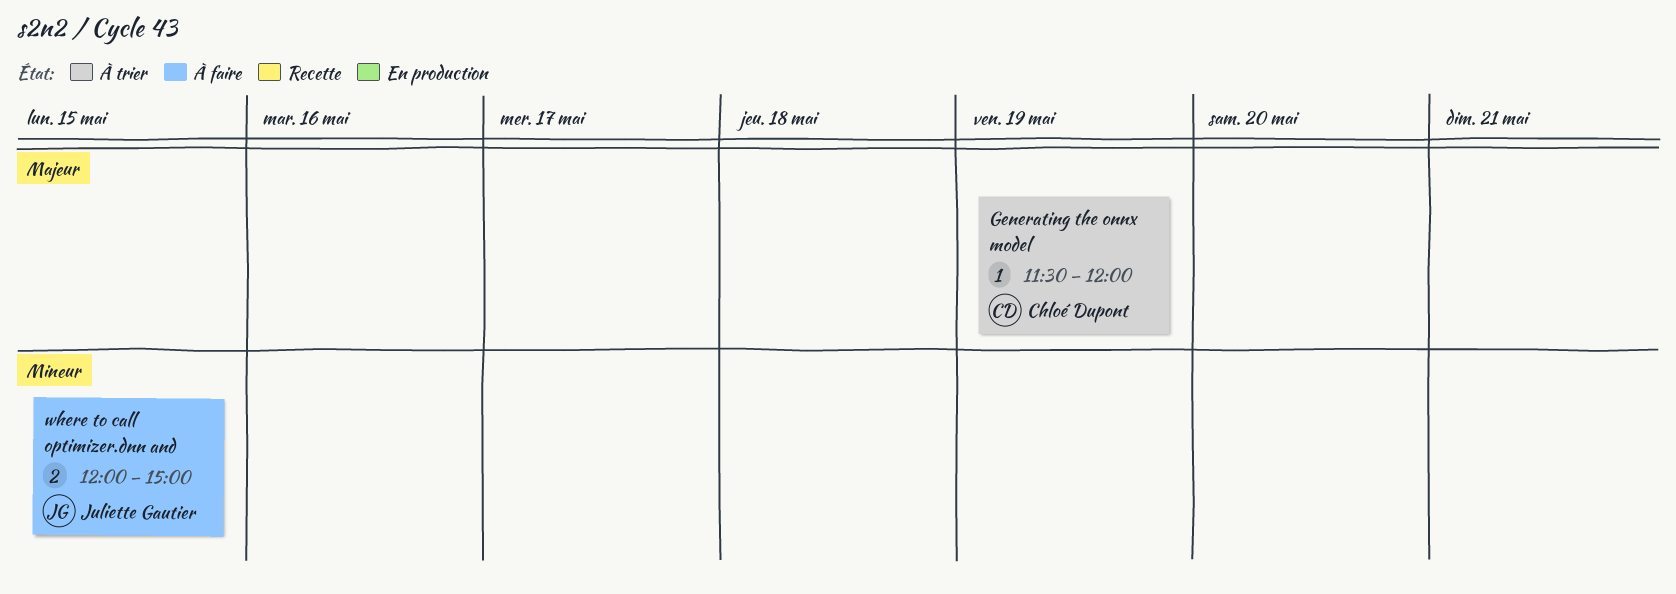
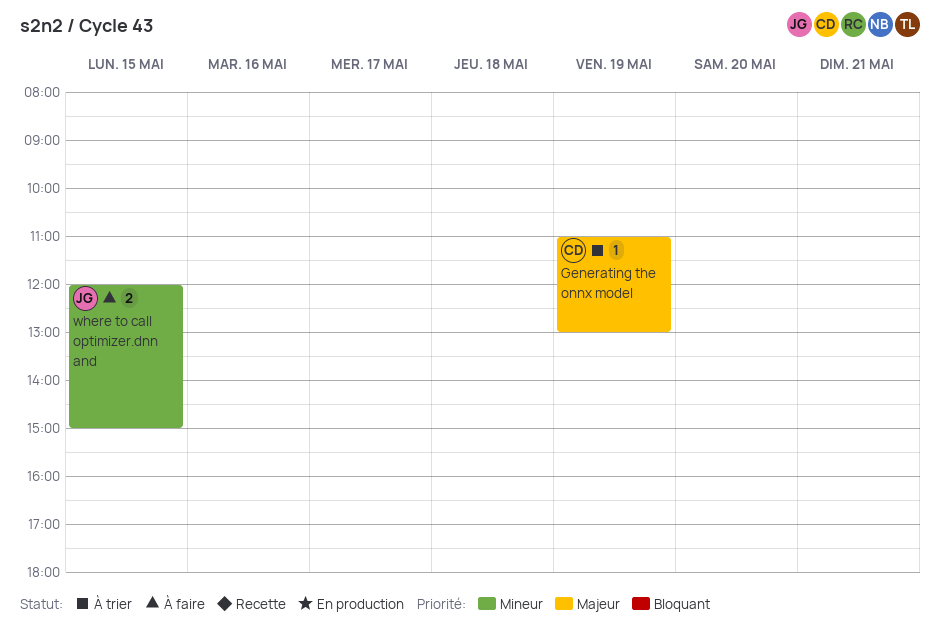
Generating the onnx model, begins: 11:30 -> 11:00
Generating the onnx model, ends: 12:00 -> 13:00

